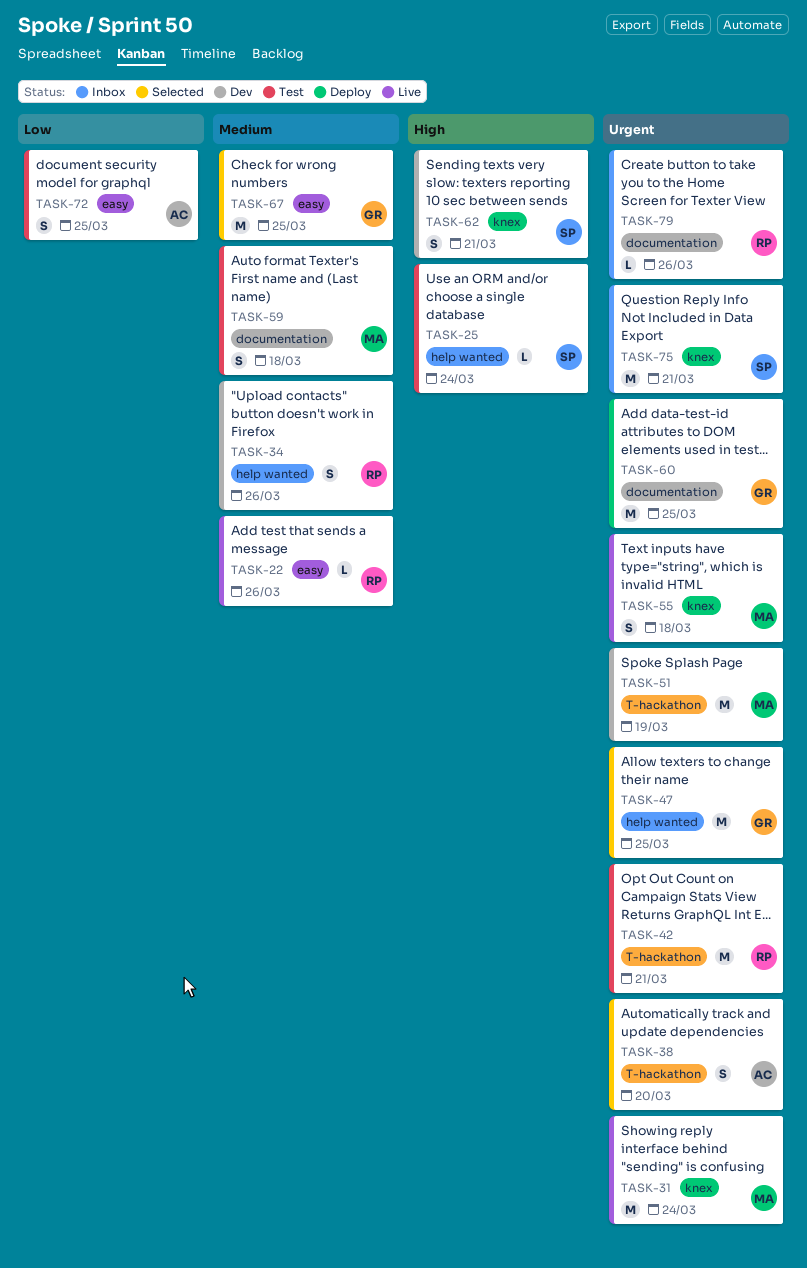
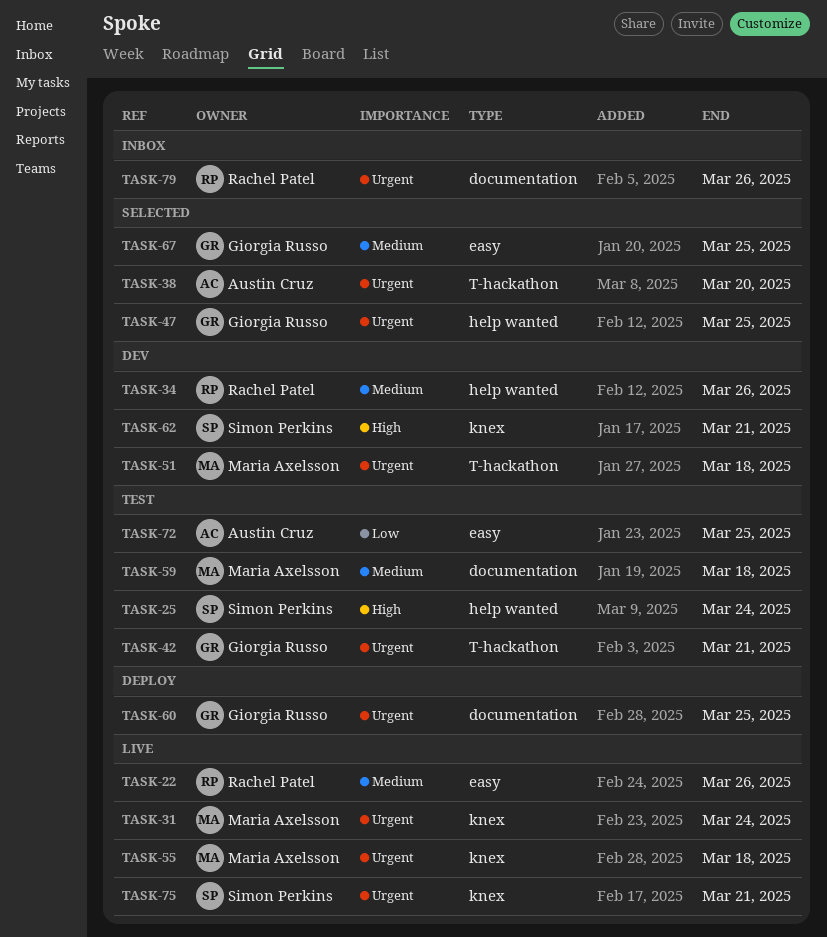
TASK-42, owner: Rachel Patel -> Giorgia Russo
TASK-51, due: Mar 19 -> Mar 18
TASK-75, status: Inbox -> Live

